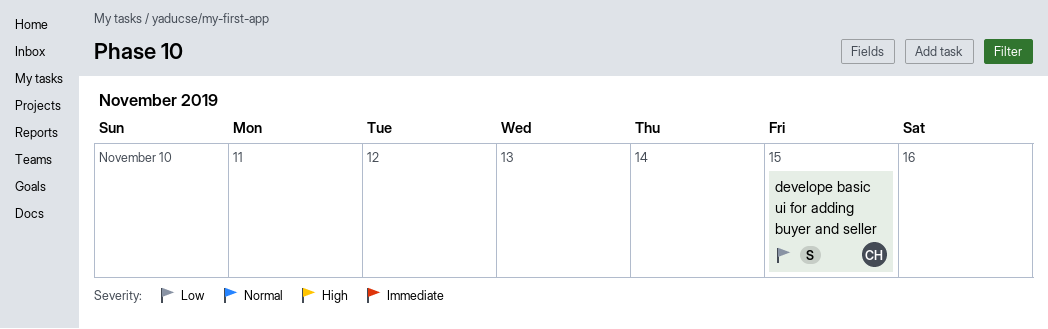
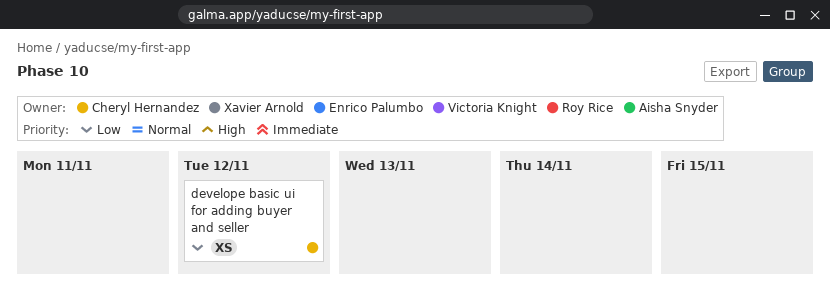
develope basic ui for adding buyer and seller, estimate: S -> XS
develope basic ui for adding buyer and seller, due: Nov 15 -> Nov 12

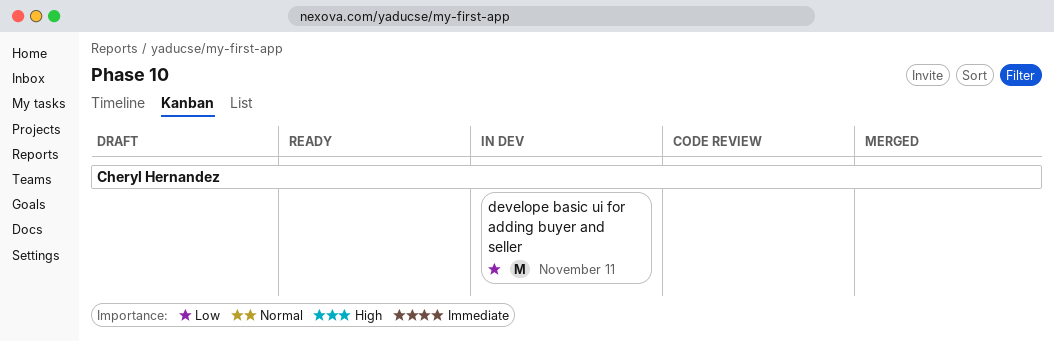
develope basic ui for adding buyer and seller, estimate: XS -> M
develope basic ui for adding buyer and seller, due: Nov 12 -> Nov 11

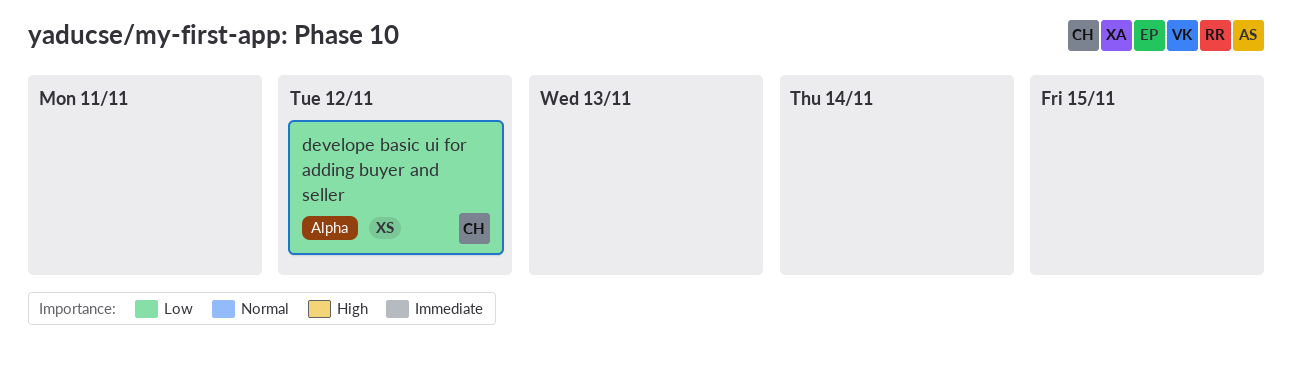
develope basic ui for adding buyer and seller, estimate: M -> XS
develope basic ui for adding buyer and seller, due: Nov 11 -> Nov 12

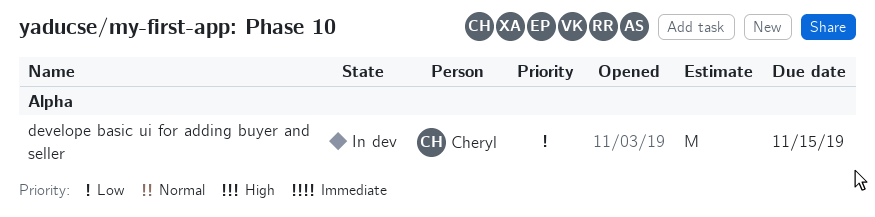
develope basic ui for adding buyer and seller, estimate: XS -> M
develope basic ui for adding buyer and seller, due: Nov 12 -> Nov 15

